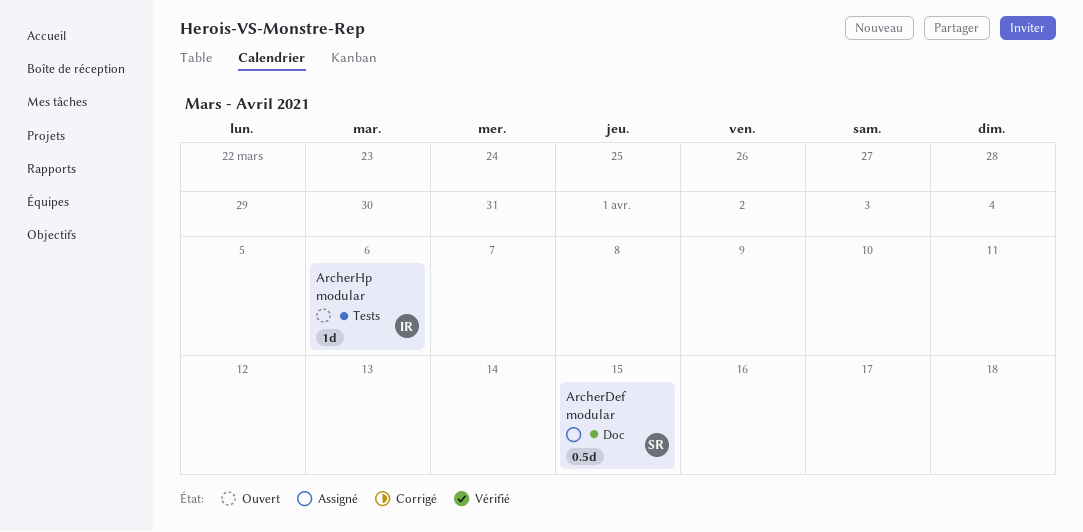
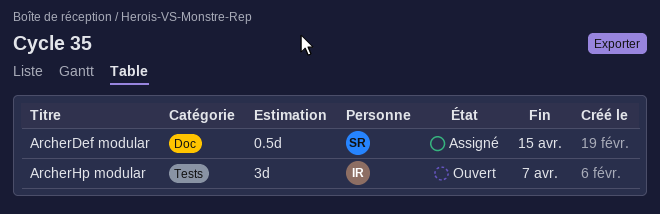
ArcherHp modular, estimate: 1d -> 3d
ArcherHp modular, due: Apr 6 -> Apr 7

